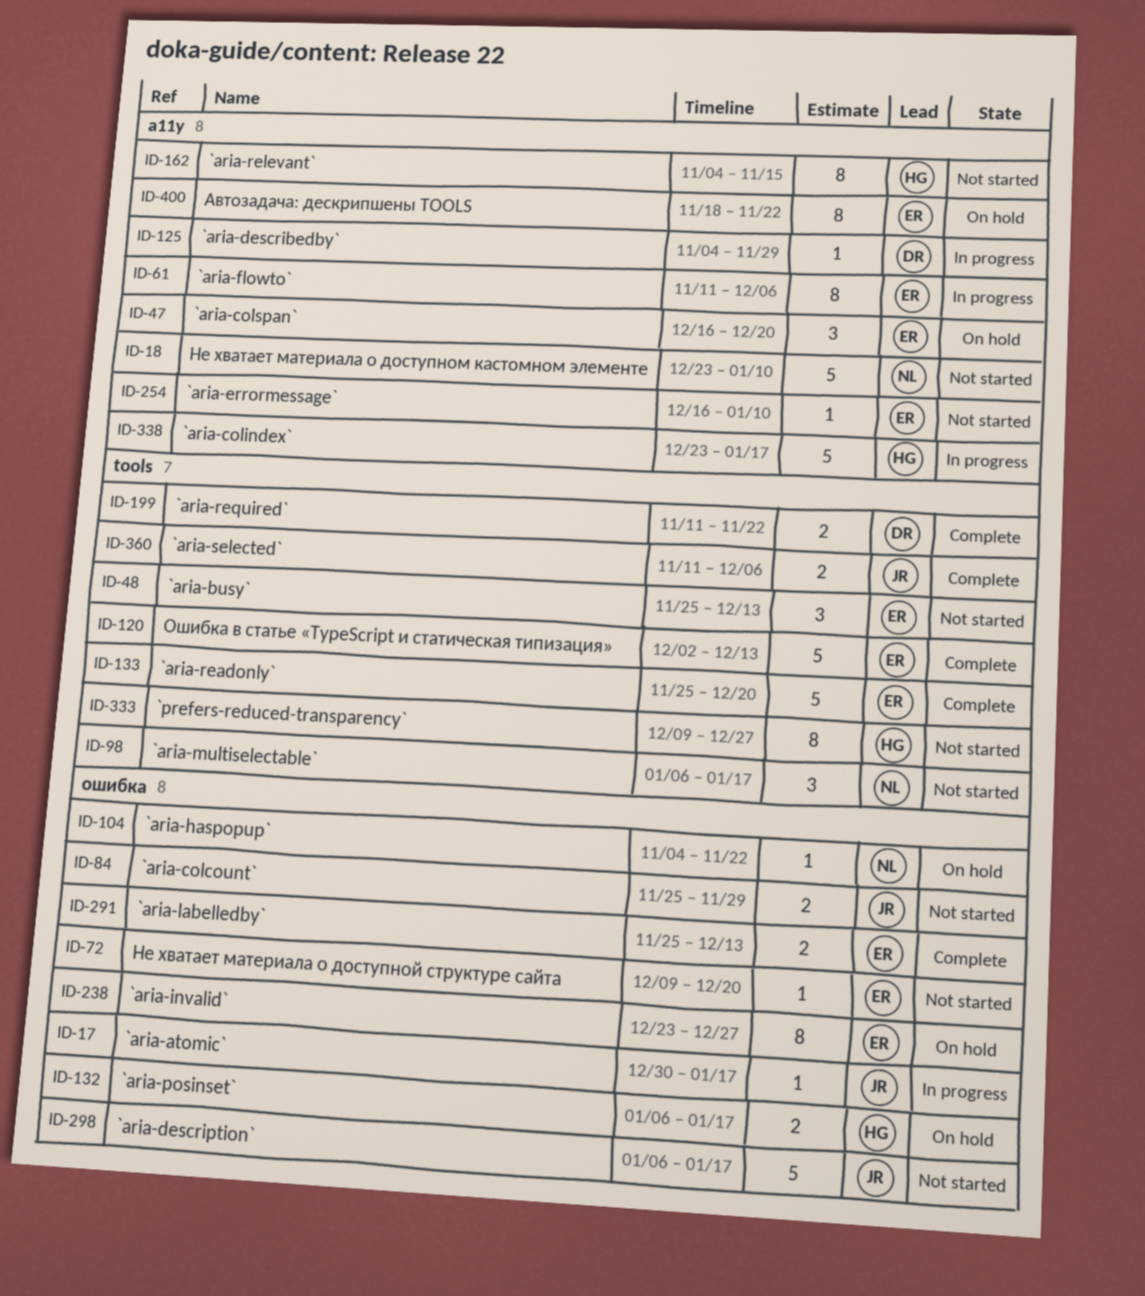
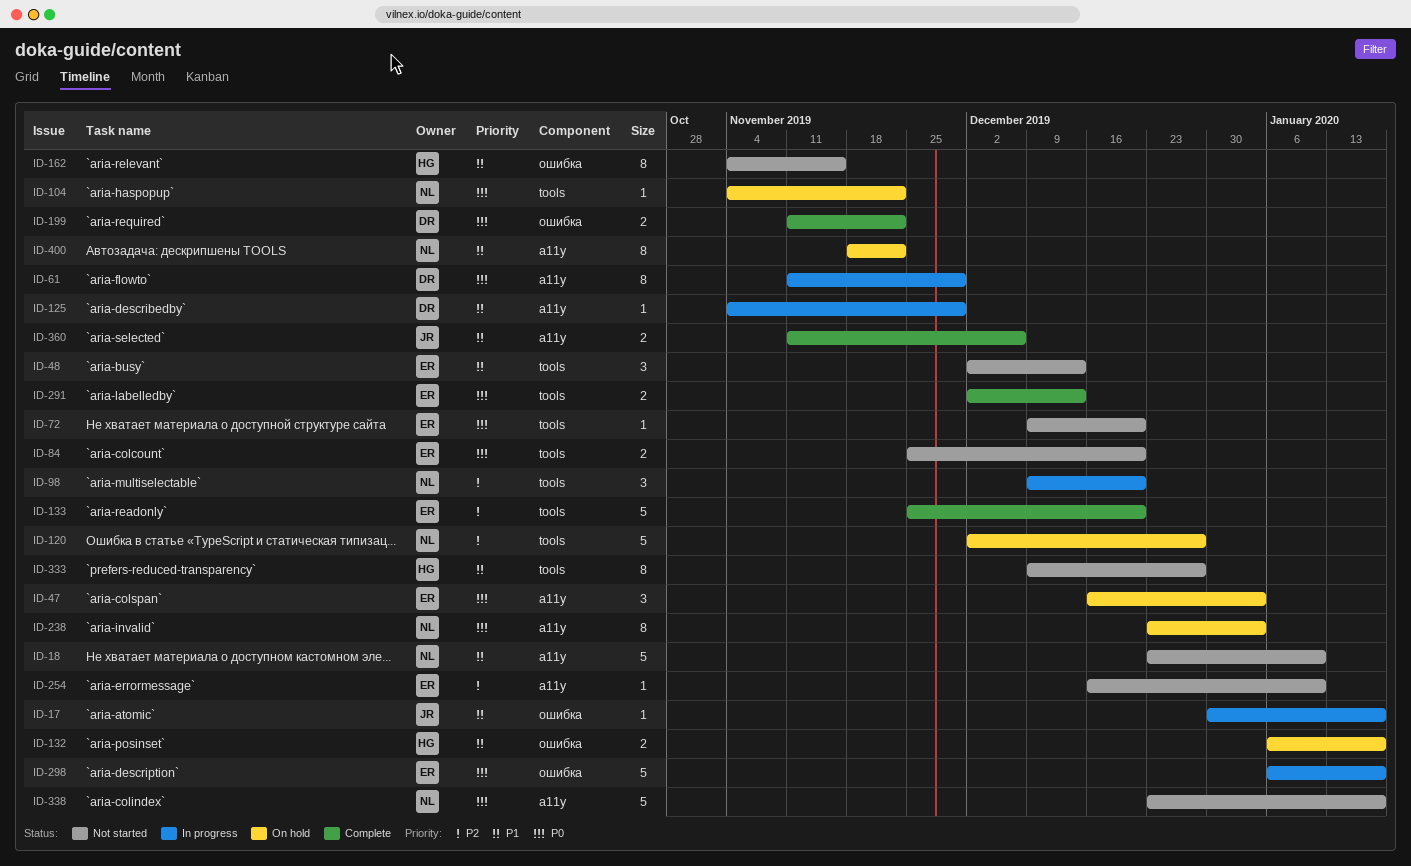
ID-47, due: Dec 20 -> Jan 3
ID-48, start: Nov 25 -> Dec 2
ID-61, owner: ER -> DR
ID-61, due: Dec 6 -> Nov 29
ID-72, label: ошибка -> tools
ID-84, owner: JR -> ER
ID-84, label: ошибка -> tools
ID-84, due: Nov 29 -> Dec 20
ID-98, status: Not started -> In progress
ID-98, start: Jan 6 -> Dec 9
ID-98, due: Jan 17 -> Dec 20
ID-104, label: ошибка -> tools
ID-120, status: Complete -> On hold
ID-120, owner: ER -> NL
ID-120, due: Dec 13 -> Dec 27
ID-162, label: a11y -> ошибка
ID-199, label: tools -> ошибка
ID-238, owner: ER -> NL
ID-238, label: ошибка -> a11y
ID-238, due: Dec 27 -> Jan 3
ID-291, label: ошибка -> tools
ID-291, start: Nov 25 -> Dec 2
ID-298, status: Not started -> In progress
ID-298, owner: JR -> ER
ID-338, status: In progress -> Not started
ID-338, owner: HG -> NL
ID-360, label: tools -> a11y
ID-400, owner: ER -> NL

